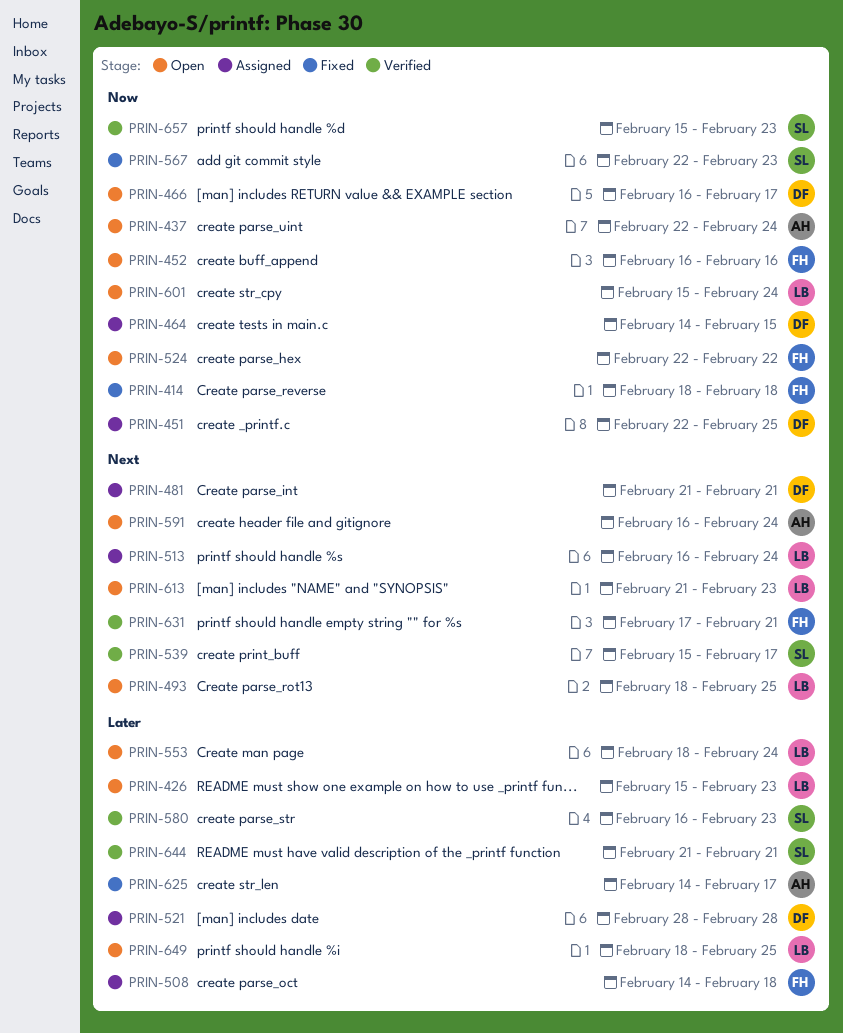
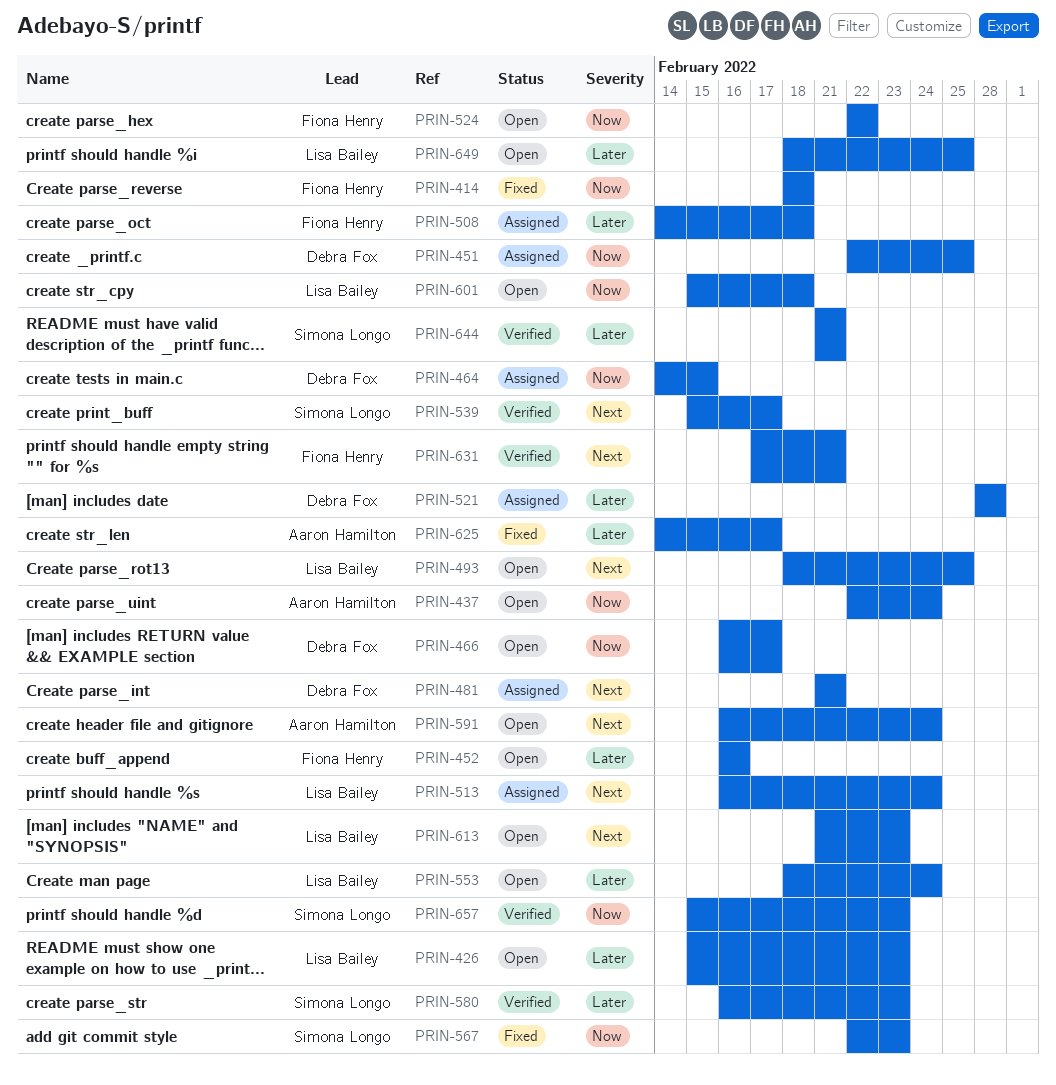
PRIN-452, priority: Now -> Later
PRIN-601, due: Feb 24 -> Feb 18

